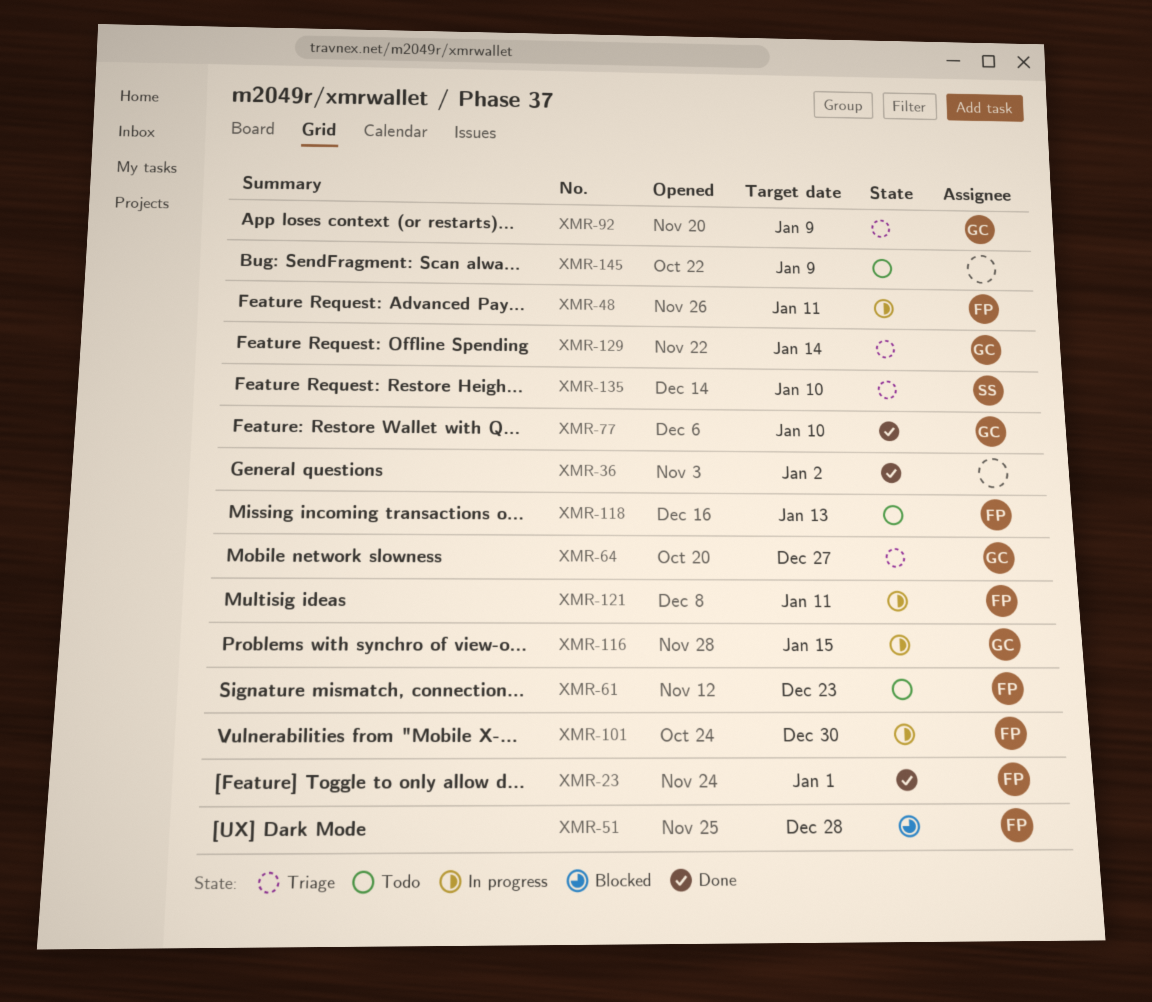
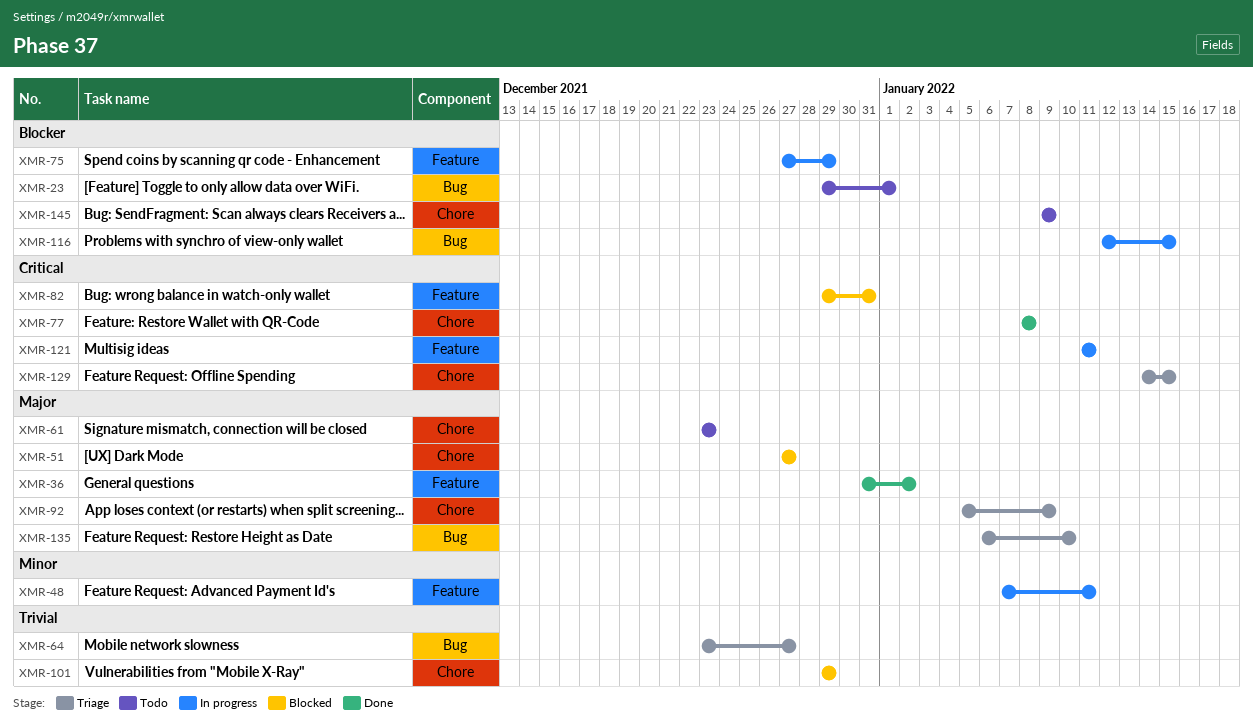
XMR-23, status: Done -> Todo
XMR-51, due: Dec 28 -> Dec 27
XMR-75: none -> present
XMR-77, due: Jan 10 -> Jan 8
XMR-82: none -> present
XMR-101, status: In progress -> Blocked
XMR-101, due: Dec 30 -> Dec 29
XMR-118: present -> none
XMR-129, due: Jan 14 -> Jan 15

